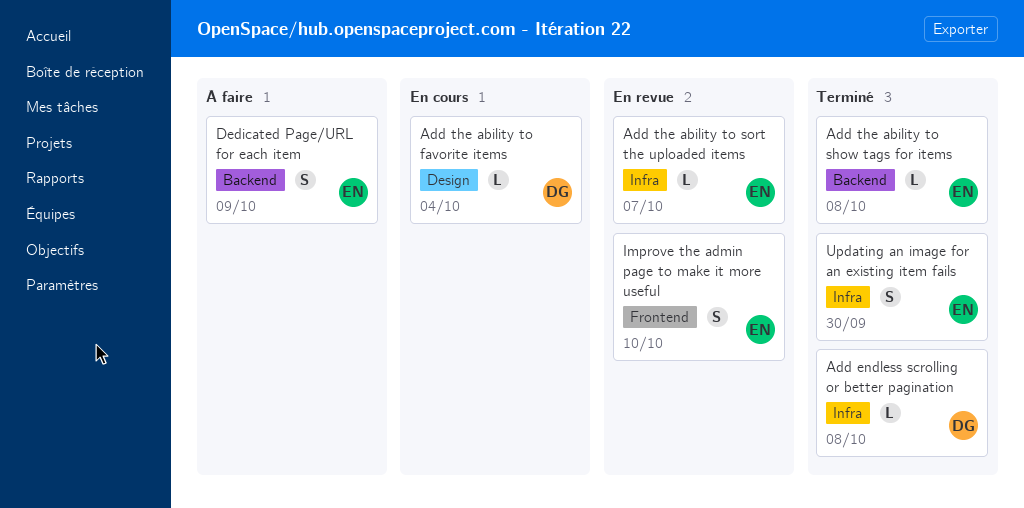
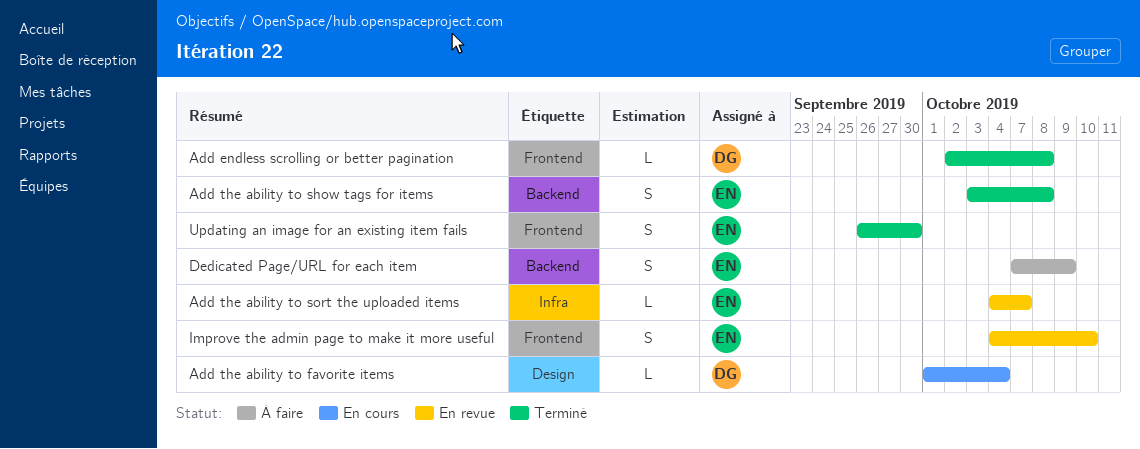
Add endless scrolling or better pagination, label: Infra -> Frontend
Add the ability to show tags for items, estimate: L -> S
Updating an image for an existing item fails, label: Infra -> Frontend

